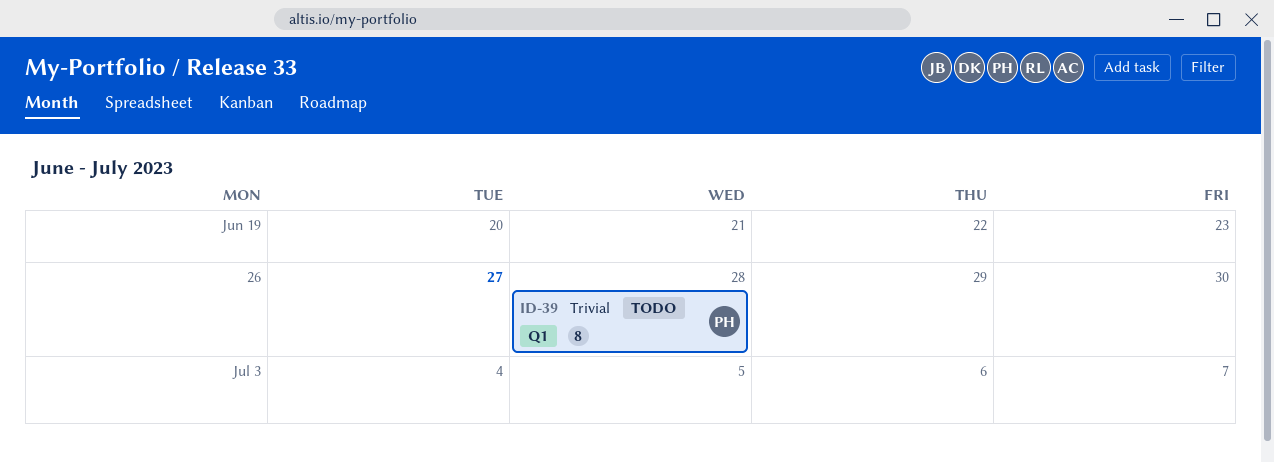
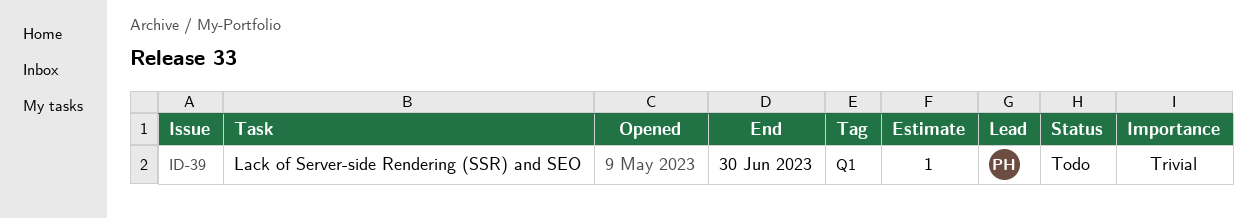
ID-39, estimate: 8 -> 1
ID-39, due: Jun 28 -> Jun 30

